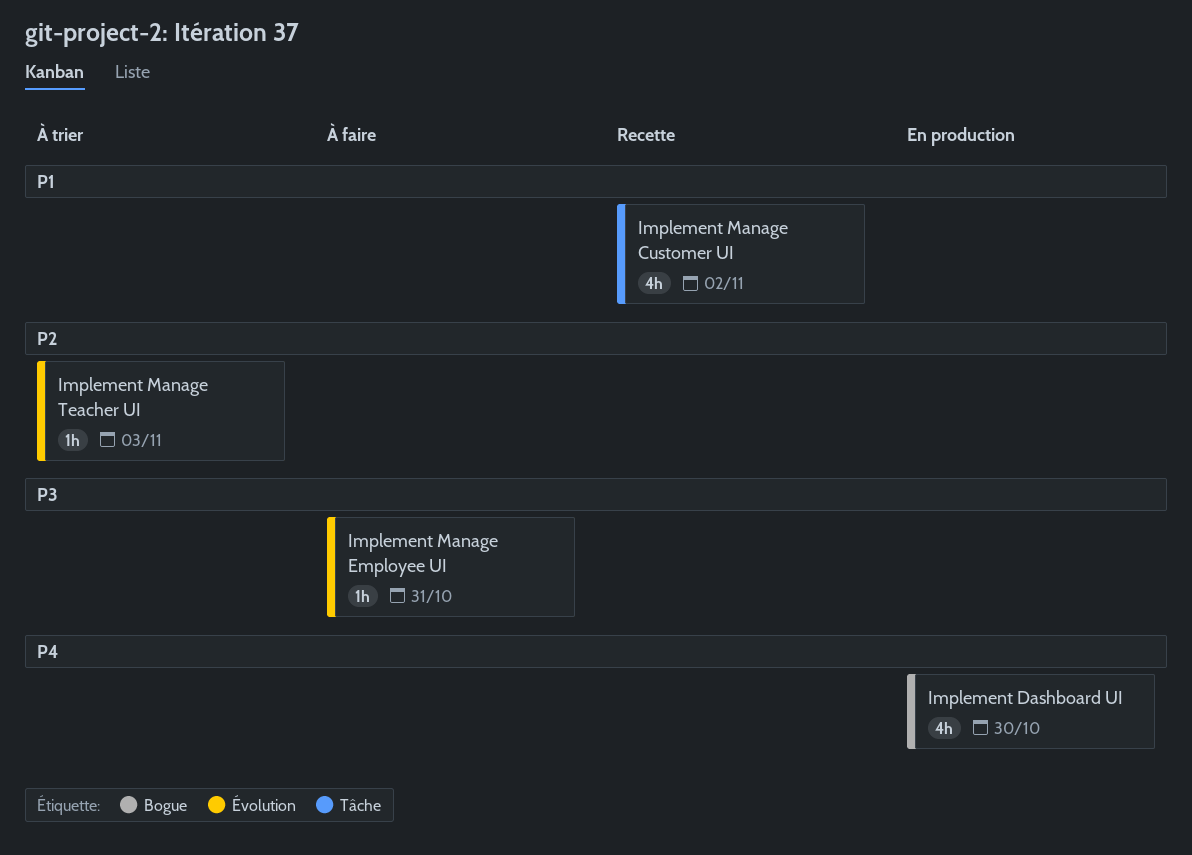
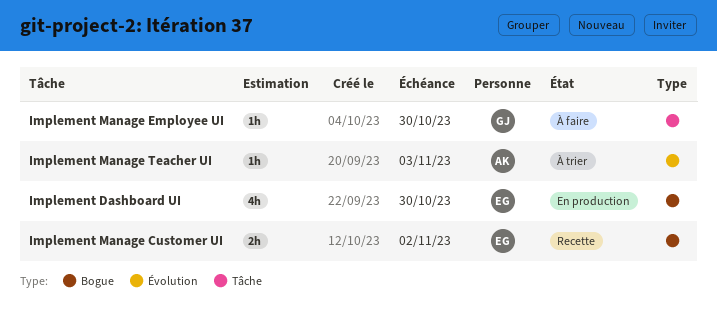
Implement Manage Customer UI, label: Tâche -> Bogue
Implement Manage Customer UI, estimate: 4h -> 2h
Implement Manage Employee UI, label: Évolution -> Tâche
Implement Manage Employee UI, due: Oct 31 -> Oct 30

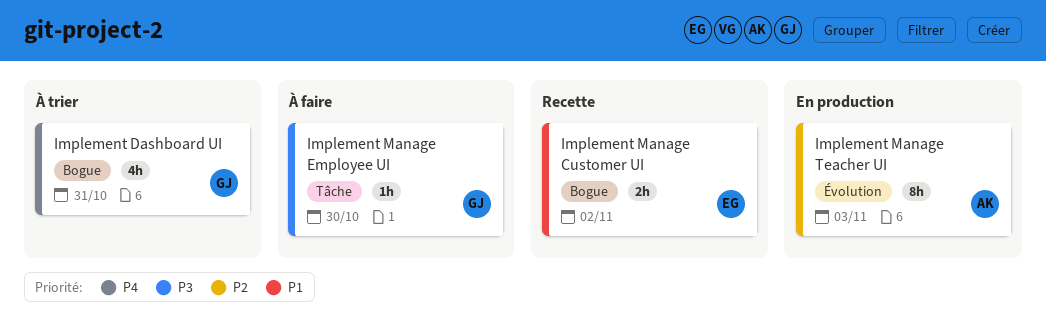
Implement Dashboard UI, status: En production -> À trier
Implement Dashboard UI, owner: EG -> GJ
Implement Dashboard UI, due: Oct 30 -> Oct 31
Implement Manage Teacher UI, status: À trier -> En production
Implement Manage Teacher UI, estimate: 1h -> 8h

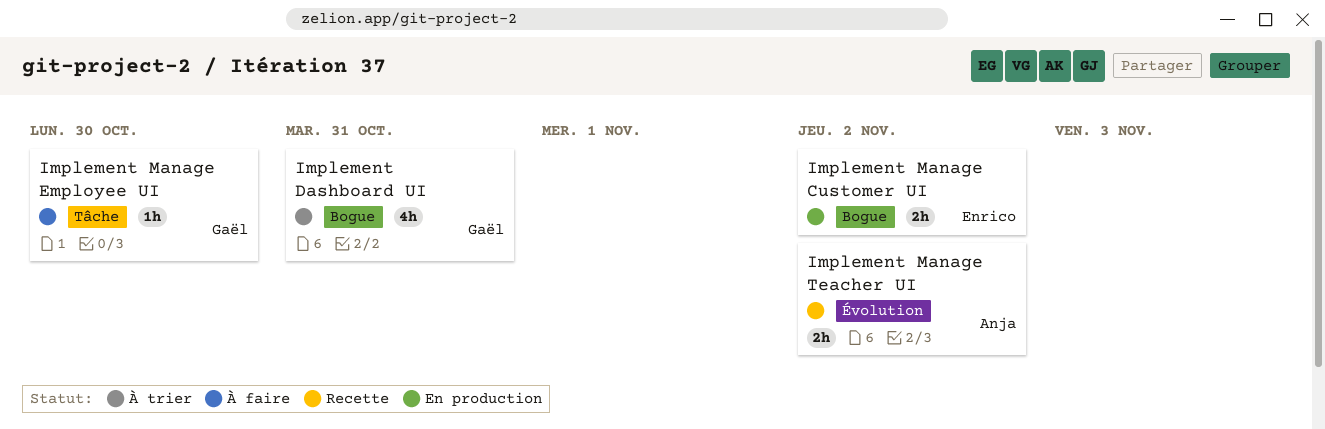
Implement Manage Customer UI, status: Recette -> En production
Implement Manage Teacher UI, status: En production -> Recette
Implement Manage Teacher UI, estimate: 8h -> 2h
Implement Manage Teacher UI, due: Nov 3 -> Nov 2

